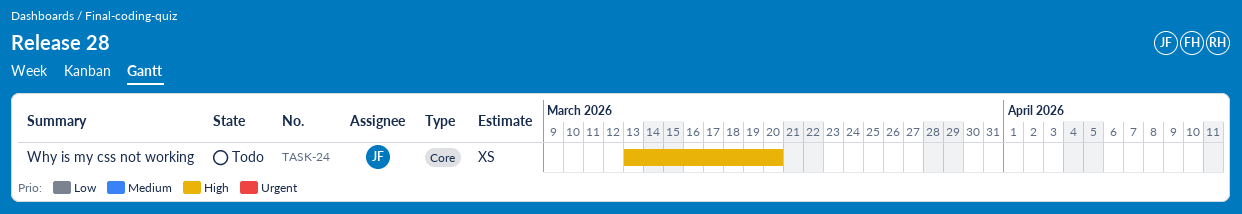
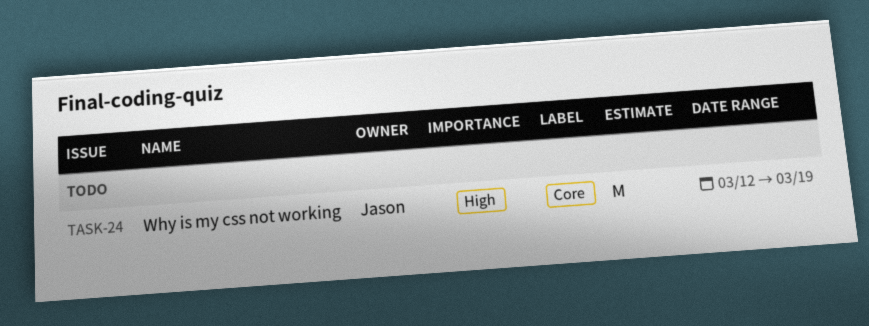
TASK-24, estimate: XS -> M
TASK-24, start: Mar 13 -> Mar 12
TASK-24, due: Mar 20 -> Mar 19

